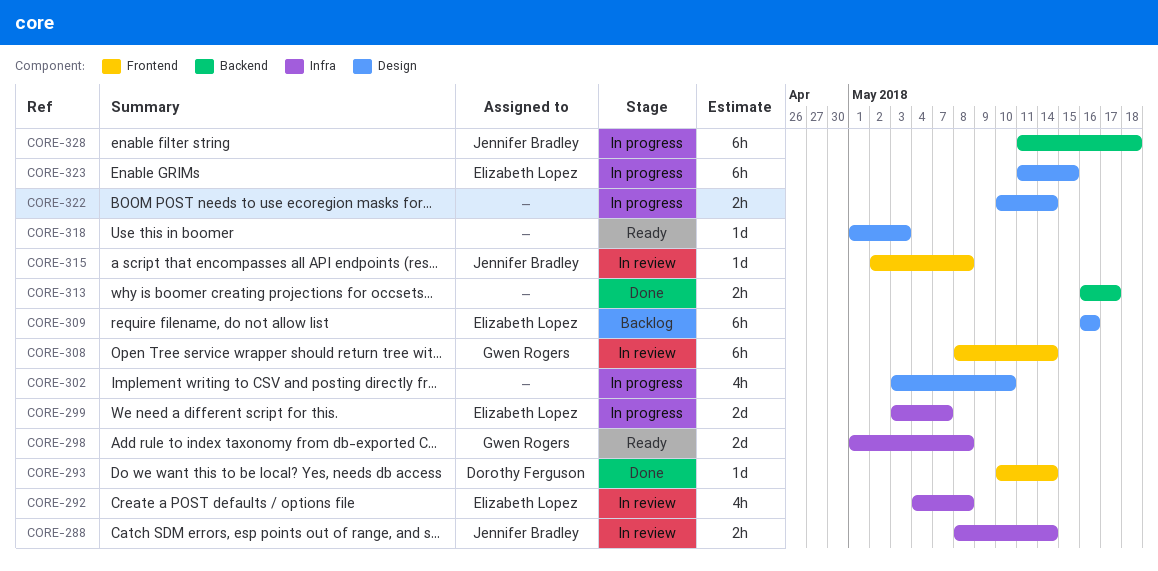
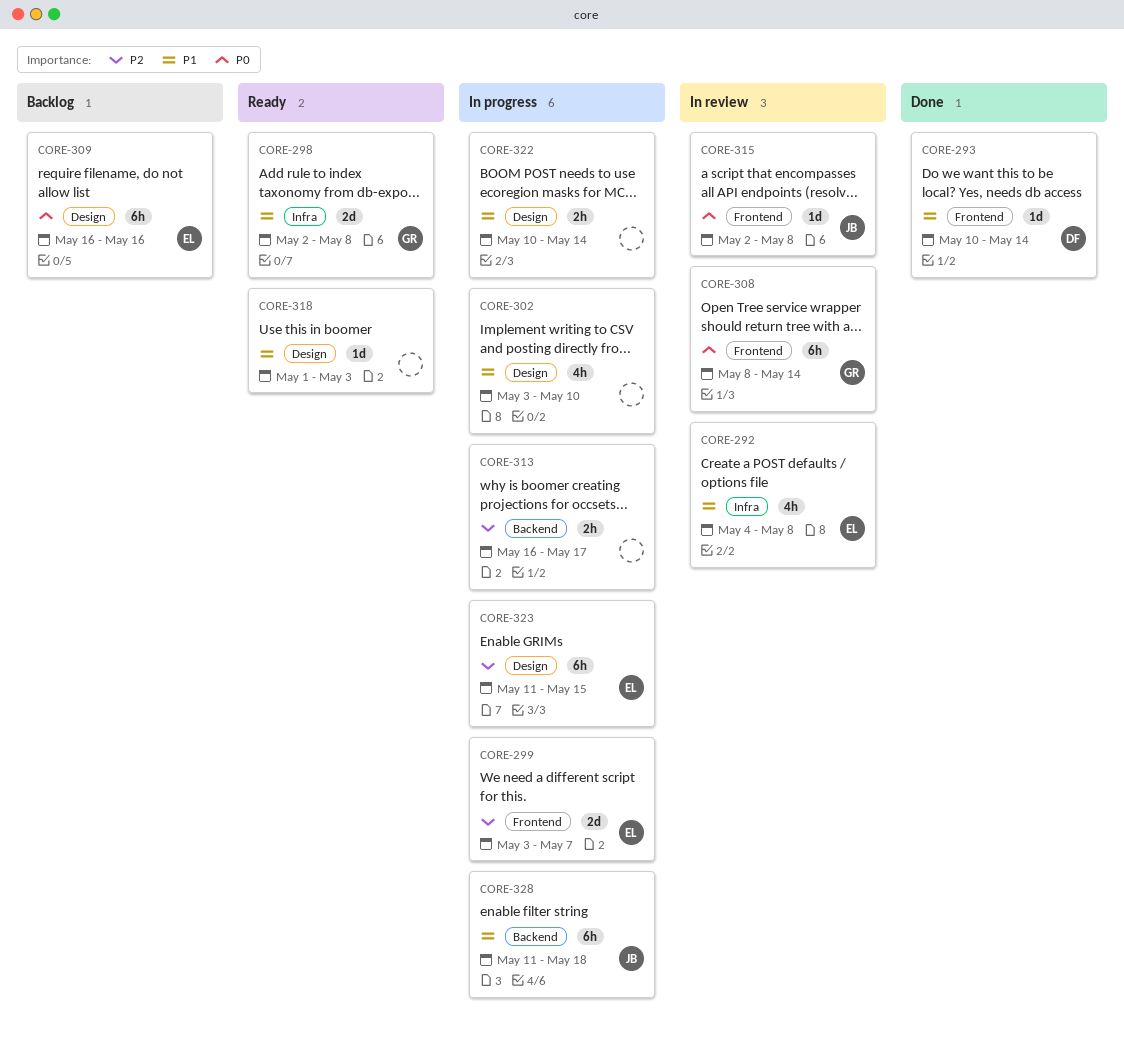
CORE-288: present -> none
CORE-298, start: May 1 -> May 2
CORE-299, label: Infra -> Frontend
CORE-313, status: Done -> In progress

